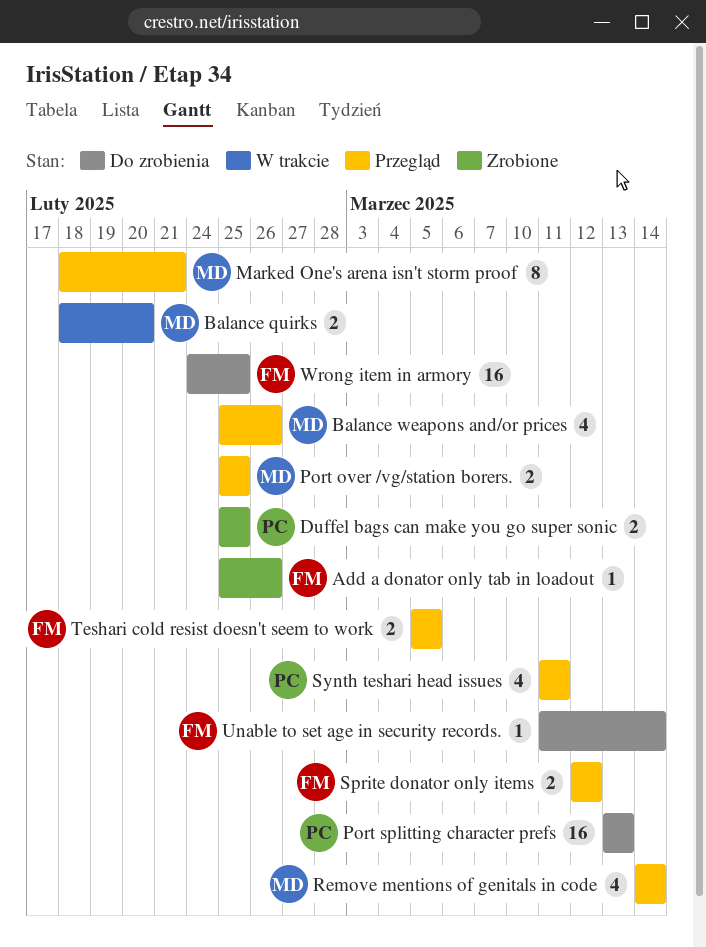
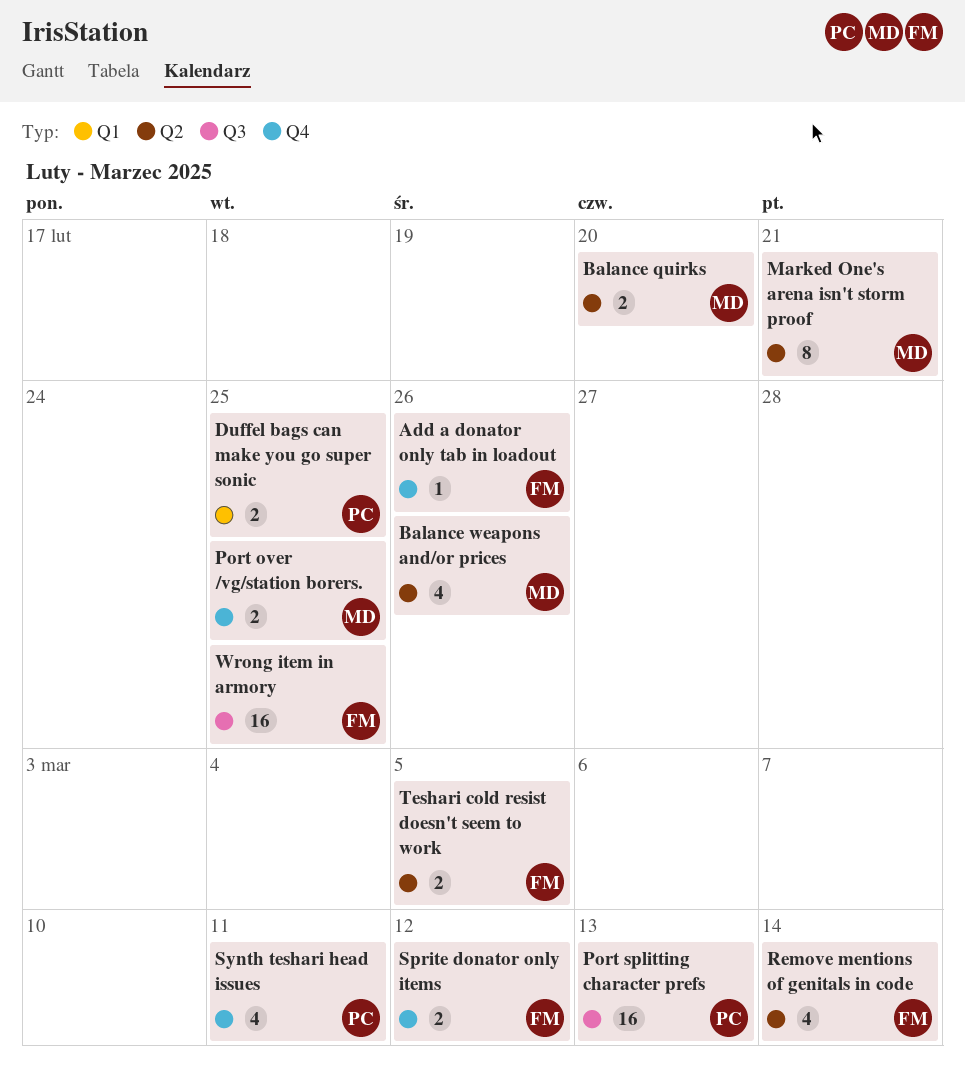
Remove mentions of genitals in code, owner: MD -> FM
Unable to set age in security records.: present -> none

